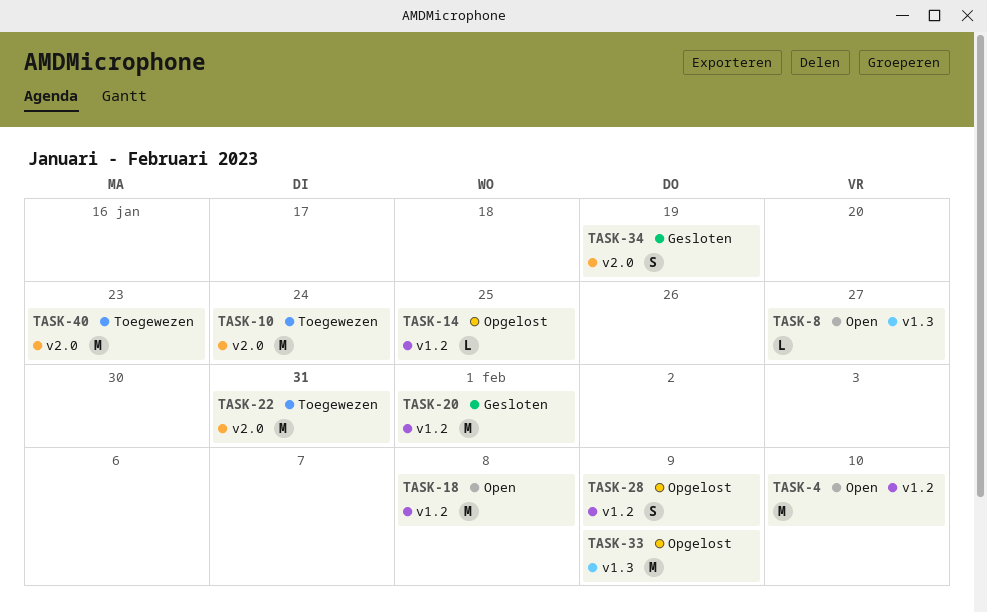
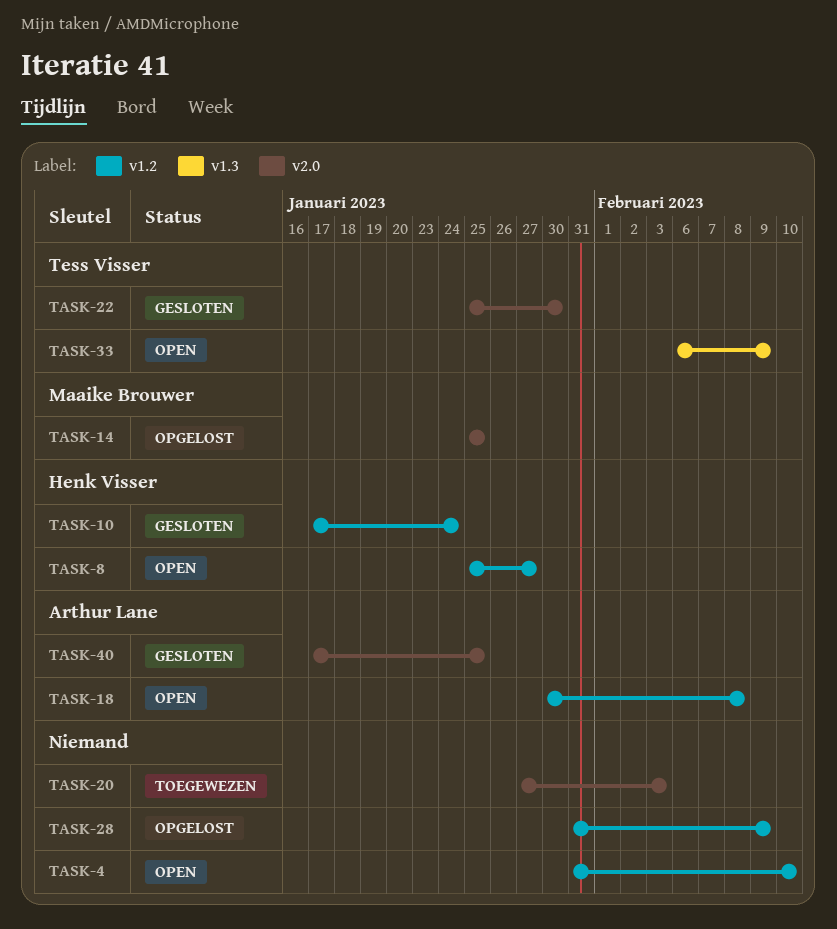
TASK-8, label: v1.3 -> v1.2
TASK-10, status: Toegewezen -> Gesloten
TASK-10, label: v2.0 -> v1.2
TASK-14, label: v1.2 -> v2.0
TASK-20, status: Gesloten -> Toegewezen
TASK-20, label: v1.2 -> v2.0
TASK-20, due: Feb 1 -> Feb 3
TASK-22, status: Toegewezen -> Gesloten
TASK-22, due: Jan 31 -> Jan 30
TASK-33, status: Opgelost -> Open
TASK-34: present -> none
TASK-40, status: Toegewezen -> Gesloten
TASK-40, due: Jan 23 -> Jan 25

